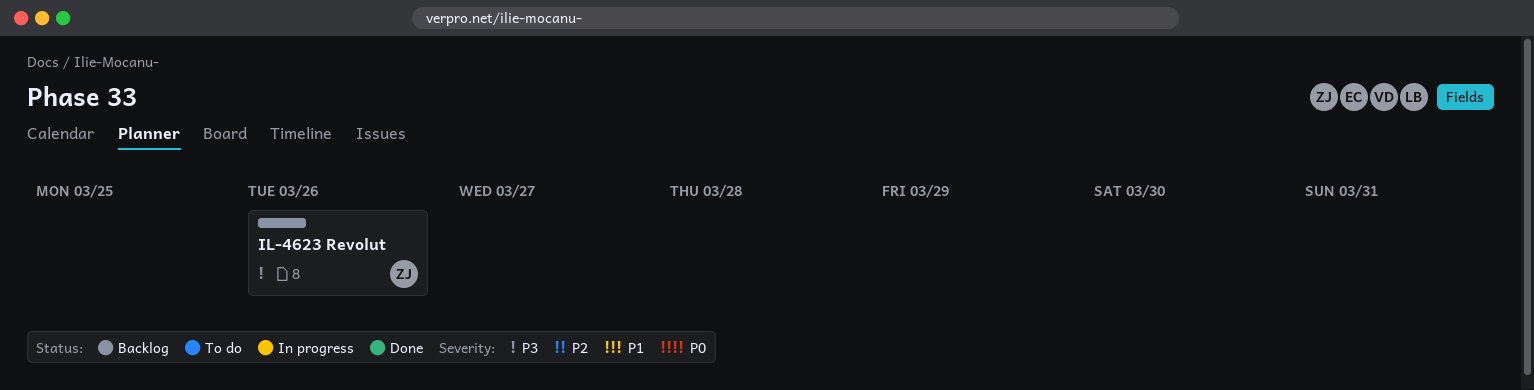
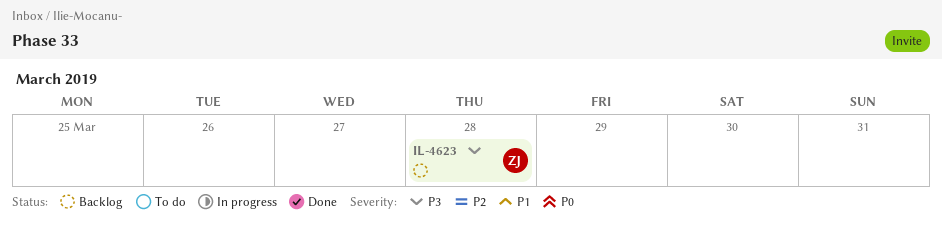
IL-4623, due: Mar 26 -> Mar 28

